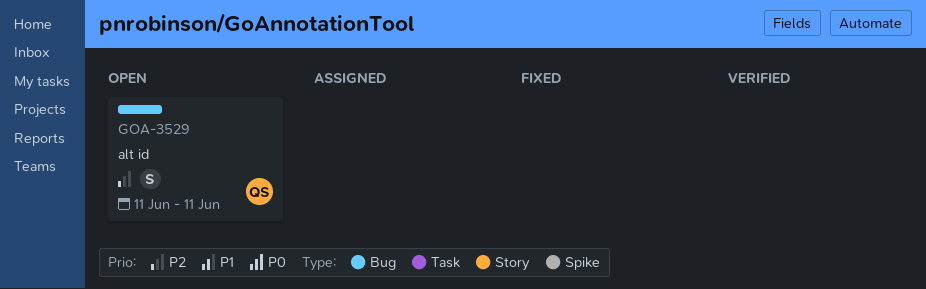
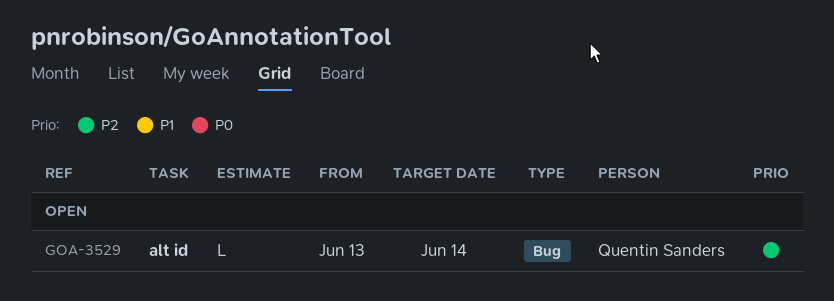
GOA-3529, estimate: S -> L
GOA-3529, start: Jun 11 -> Jun 13
GOA-3529, due: Jun 11 -> Jun 14

